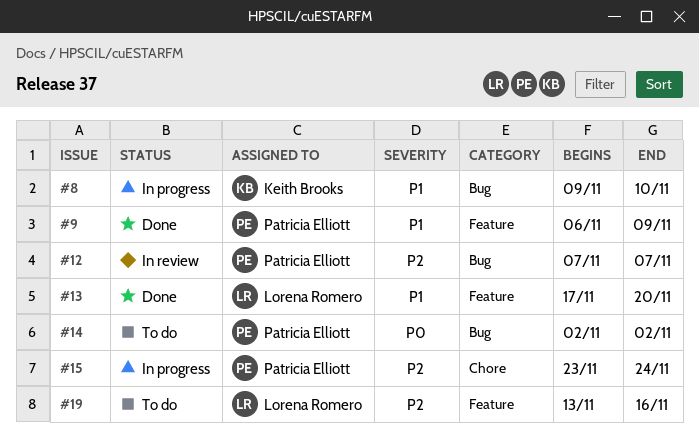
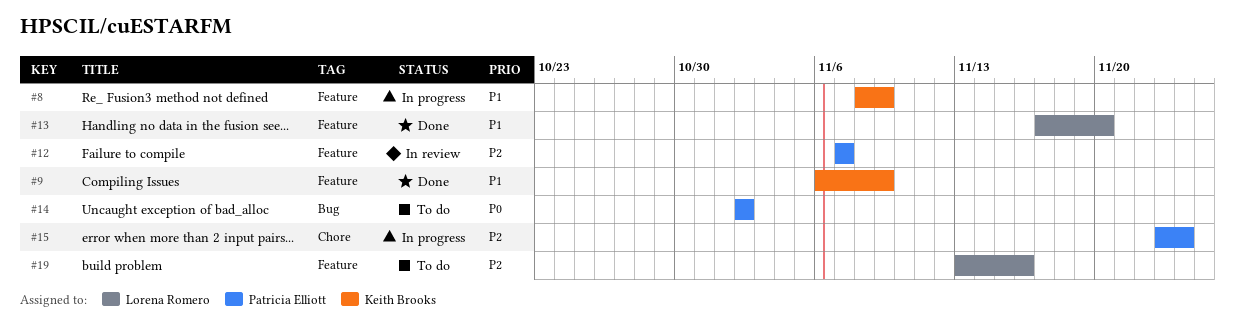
#8, label: Bug -> Feature
#8, start: Nov 9 -> Nov 8
#8, due: Nov 10 -> Nov 9
#9, owner: Patricia Elliott -> Keith Brooks
#12, label: Bug -> Feature

